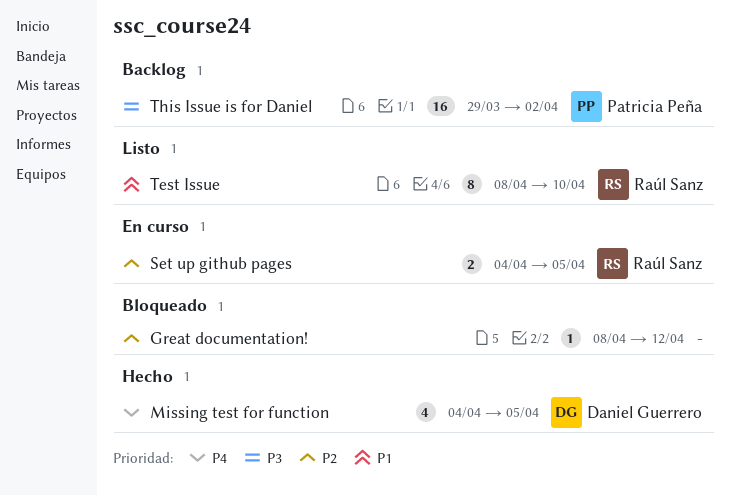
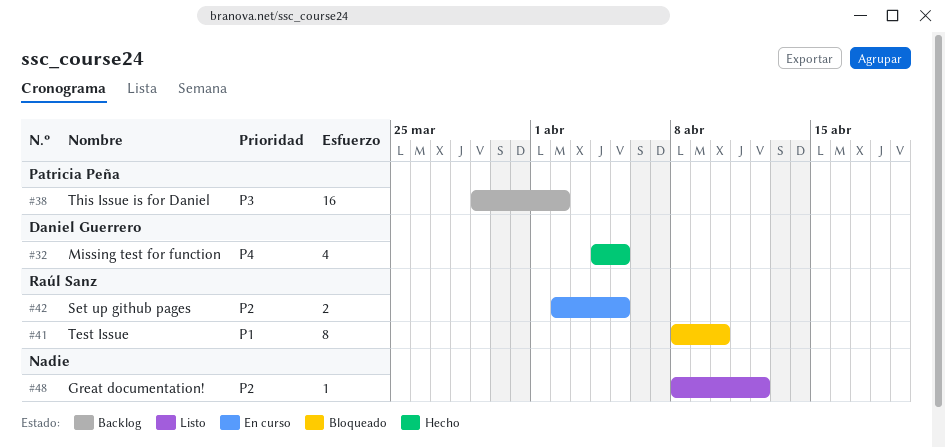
Great documentation!, status: Bloqueado -> Listo
Set up github pages, start: Apr 4 -> Apr 2
Test Issue, status: Listo -> Bloqueado

